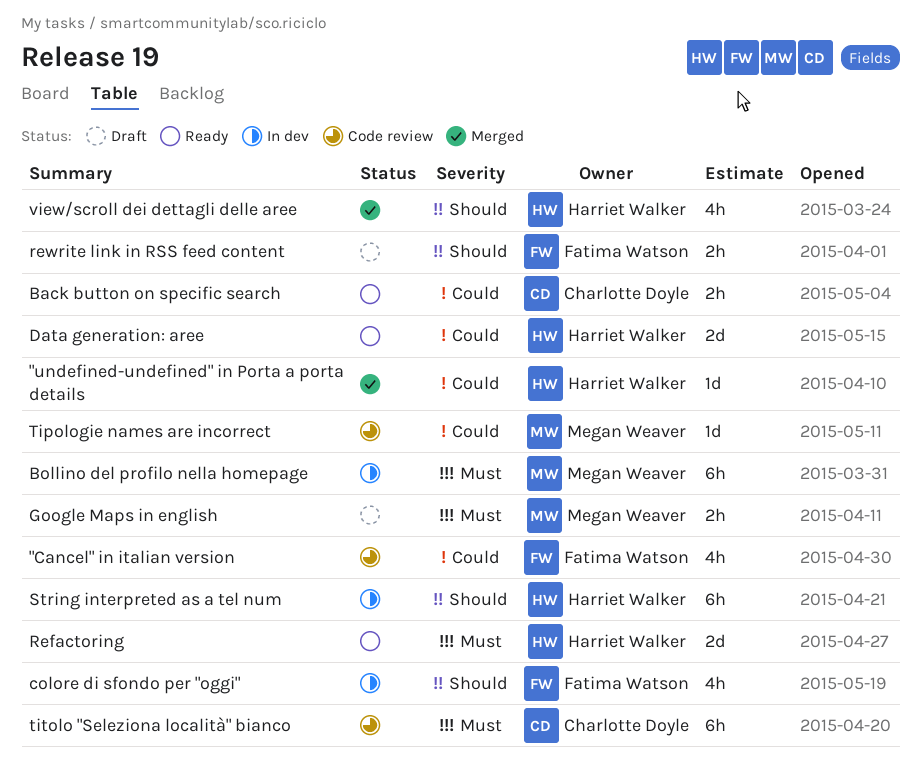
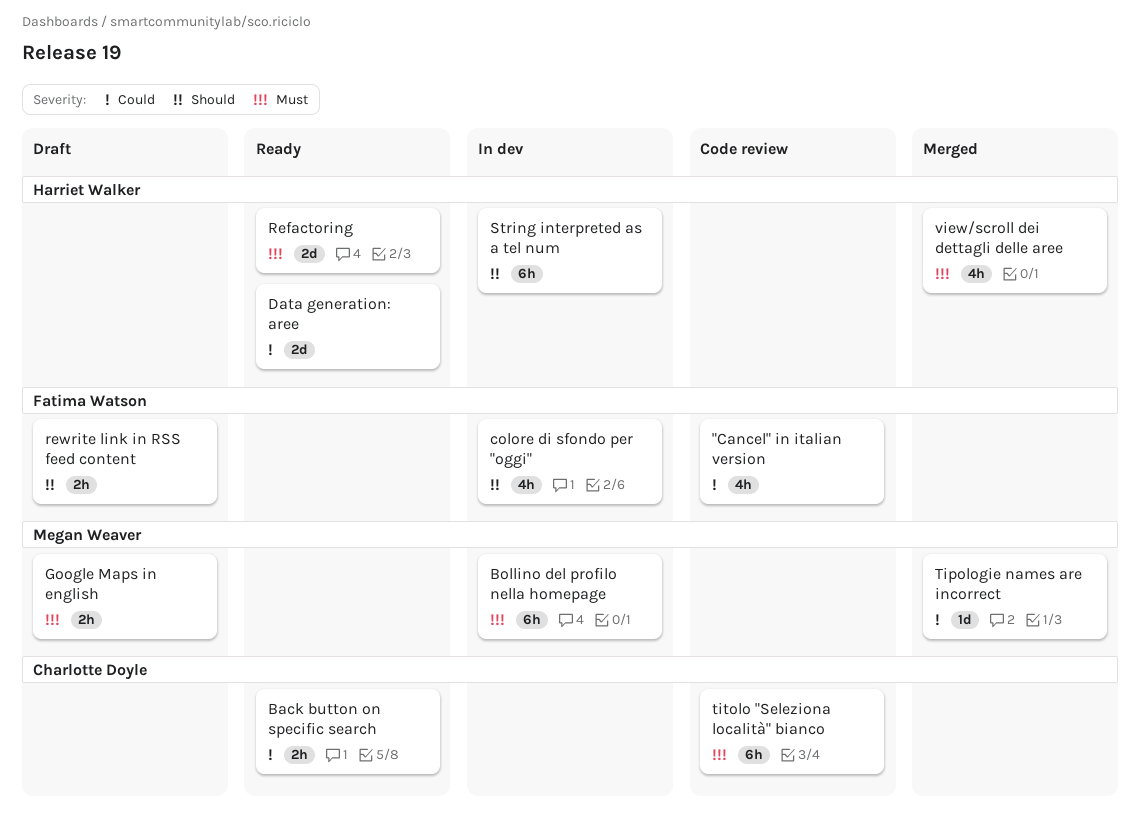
"undefined-undefined" in Porta a porta details: present -> none
Tipologie names are incorrect, status: Code review -> Merged
view/scroll dei dettagli delle aree, priority: Should -> Must

